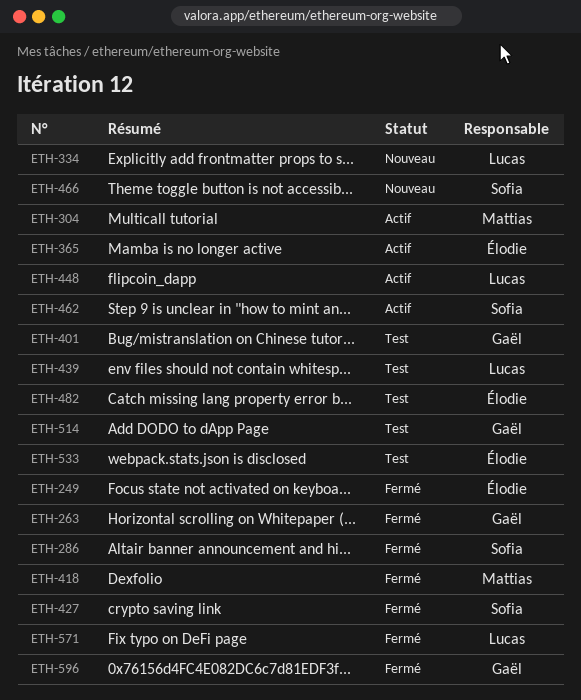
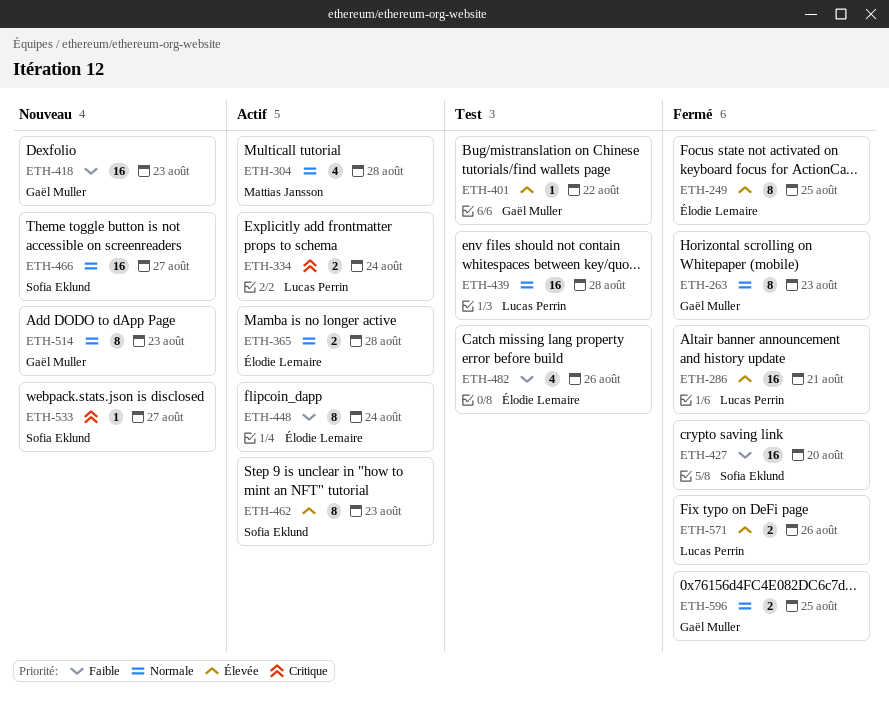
ETH-286, owner: Sofia Eklund -> Lucas Perrin
ETH-334, status: Nouveau -> Actif
ETH-418, status: Fermé -> Nouveau
ETH-418, owner: Mattias Jansson -> Gaël Muller
ETH-448, owner: Lucas Perrin -> Élodie Lemaire
ETH-514, status: Test -> Nouveau
ETH-533, status: Test -> Nouveau
ETH-533, owner: Élodie Lemaire -> Sofia Eklund

